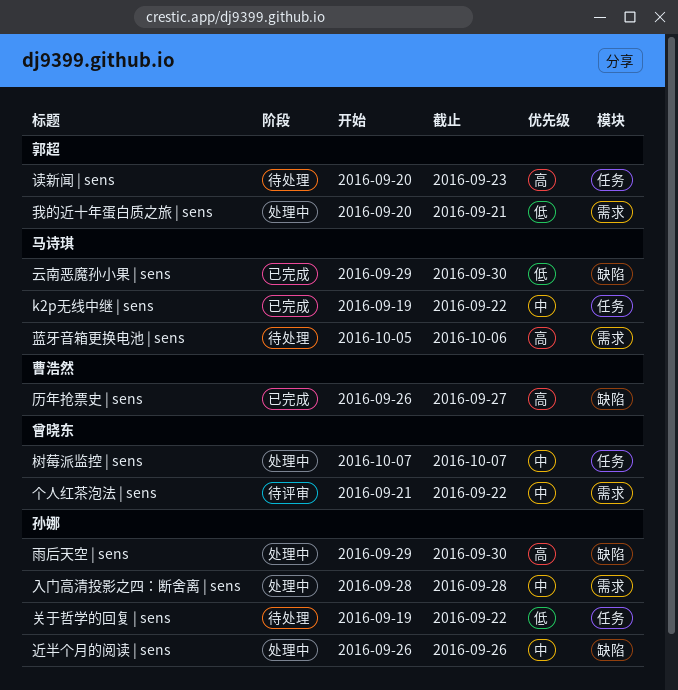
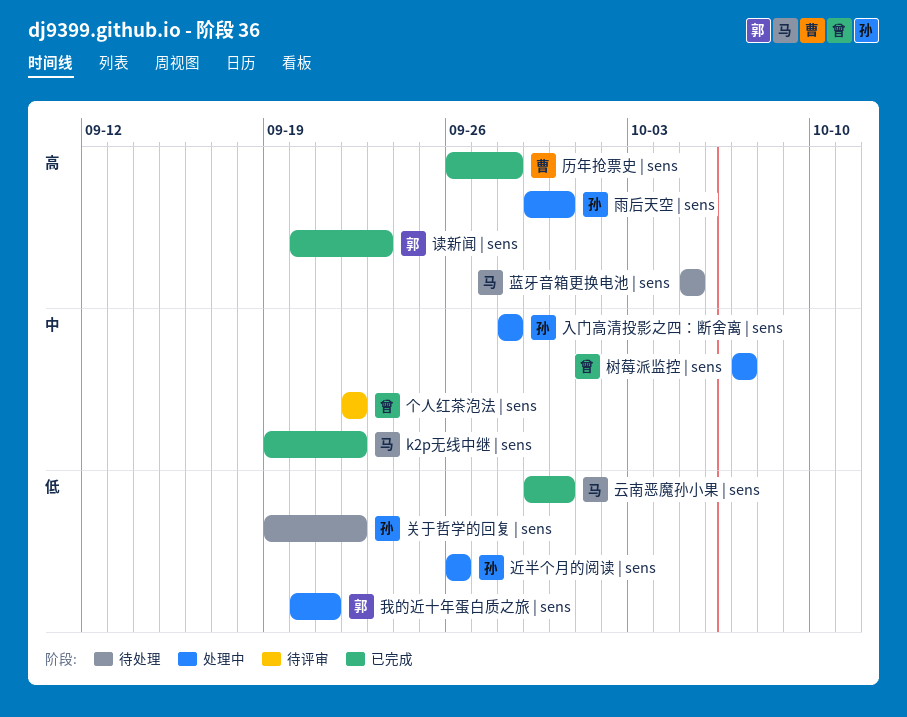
个人红茶泡法 | sens, start: Sep 21 -> Sep 22
历年抢票史 | sens, due: Sep 27 -> Sep 28
蓝牙音箱更换电池 | sens, due: Oct 6 -> Oct 5
读新闻 | sens, status: 待处理 -> 已完成
近半个月的阅读 | sens, priority: 中 -> 低

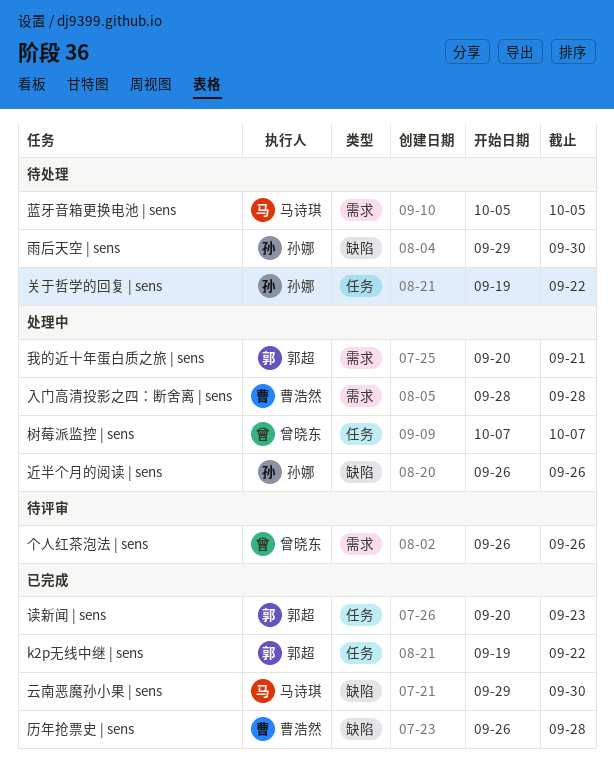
k2p无线中继 | sens, owner: 马诗琪 -> 郭超
个人红茶泡法 | sens, start: Sep 22 -> Sep 26
个人红茶泡法 | sens, due: Sep 22 -> Sep 26
入门高清投影之四：断舍离 | sens, owner: 孙娜 -> 曹浩然
雨后天空 | sens, status: 处理中 -> 待处理

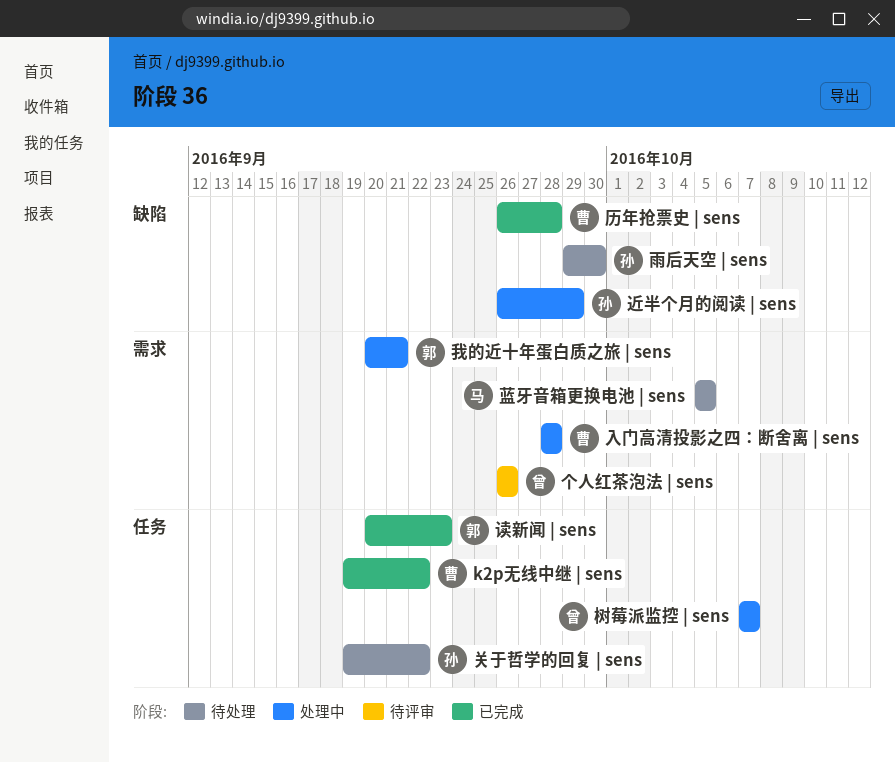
k2p无线中继 | sens, owner: 郭超 -> 曹浩然
云南恶魔孙小果 | sens: present -> none
近半个月的阅读 | sens, due: Sep 26 -> Sep 29

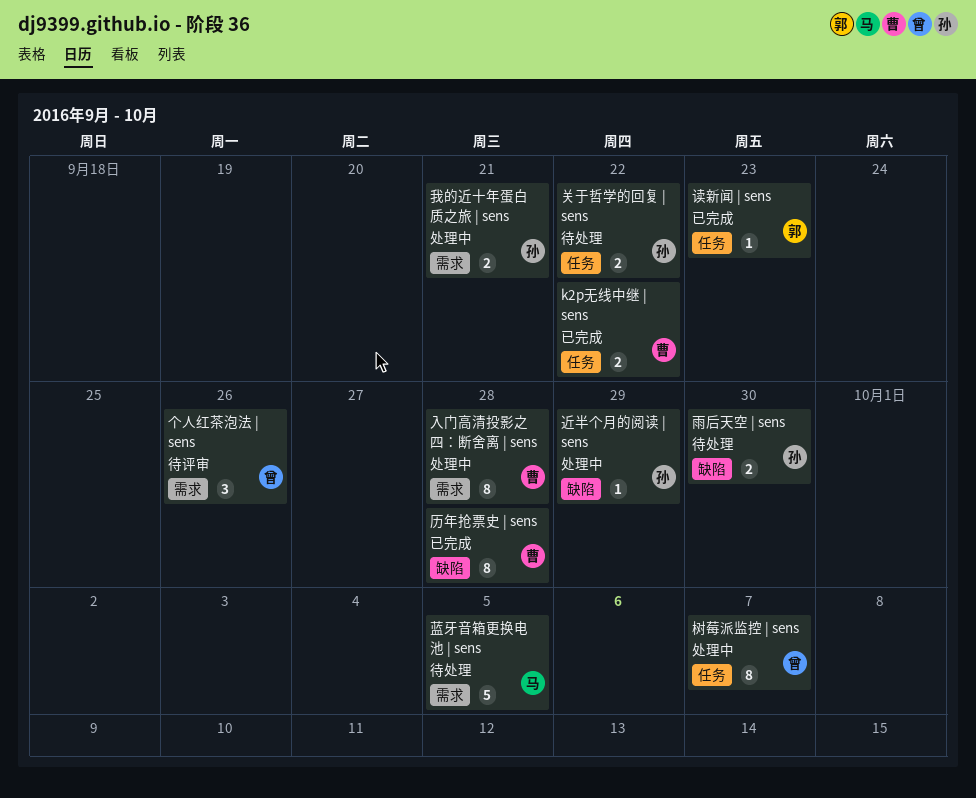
我的近十年蛋白质之旅 | sens, owner: 郭 -> 孙

